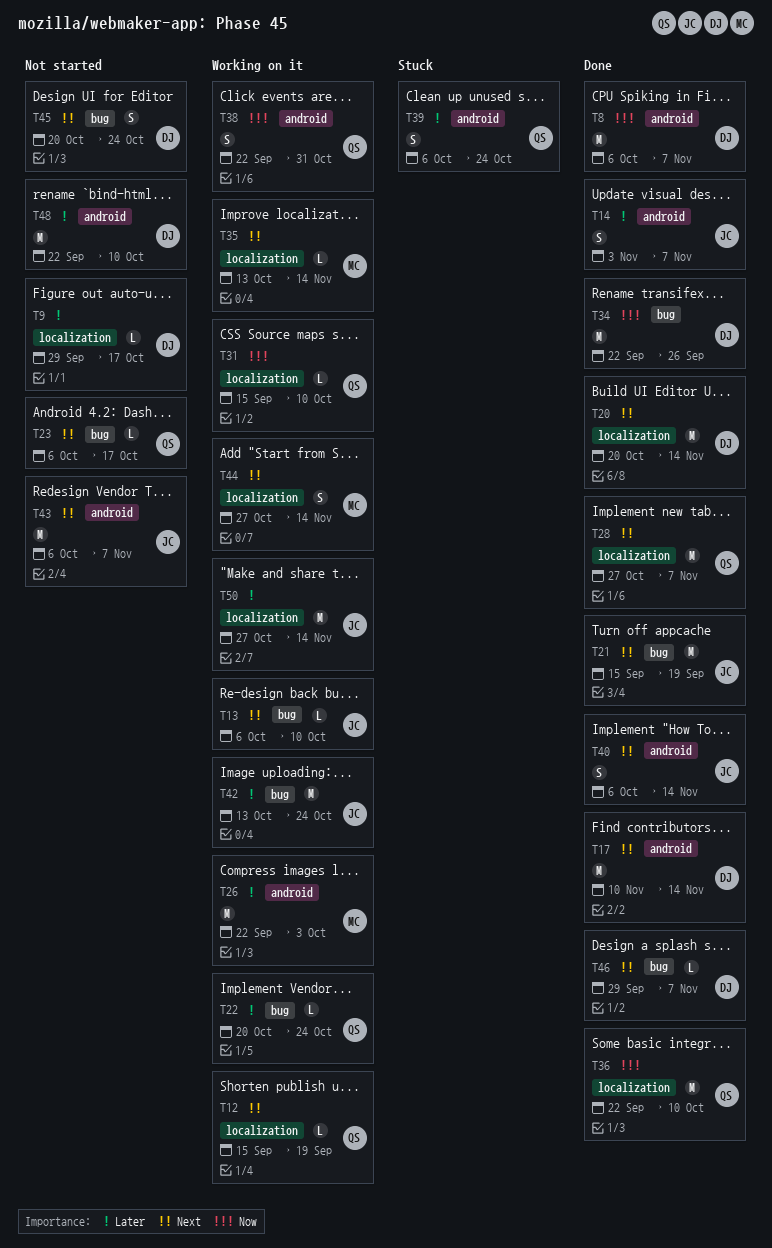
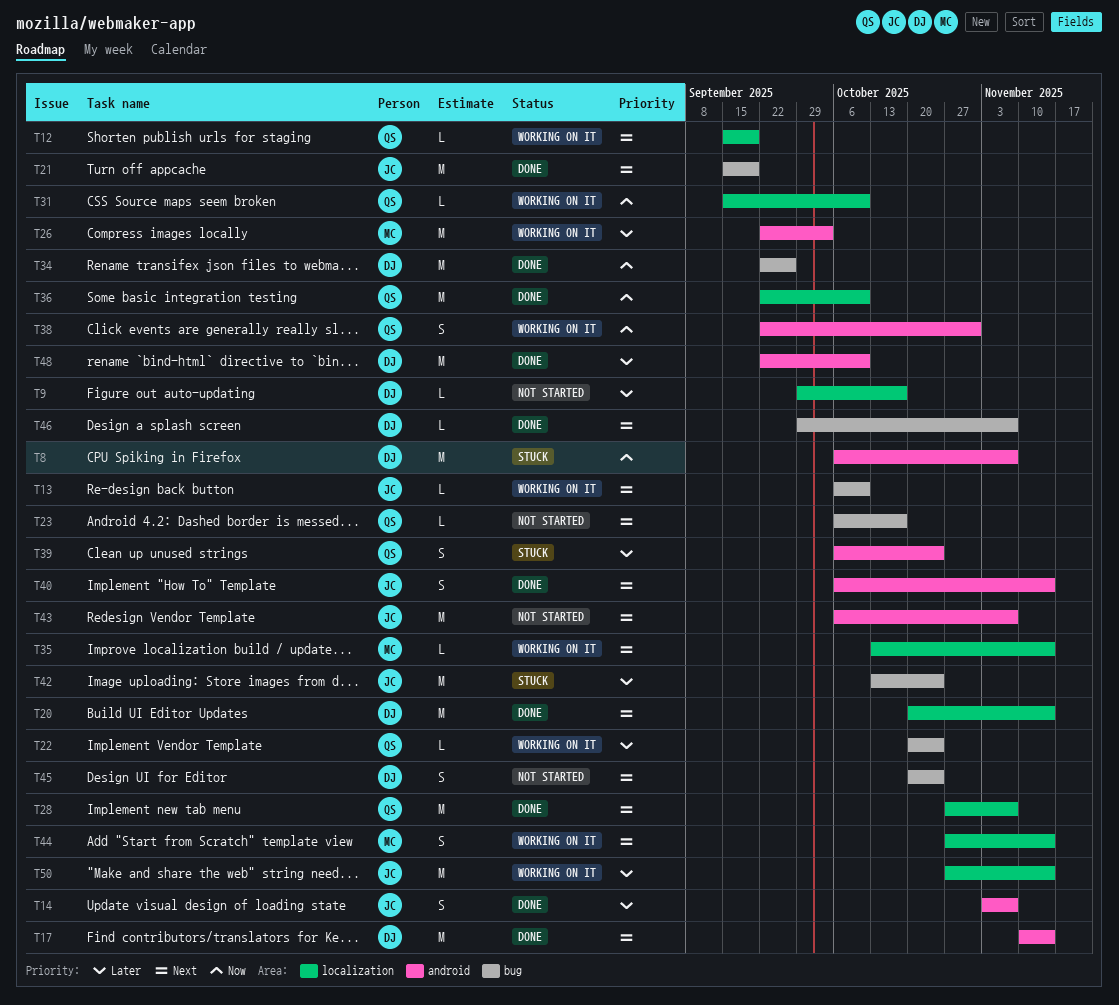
T8, status: Done -> Stuck
T42, status: Working on it -> Stuck
T48, status: Not started -> Done

